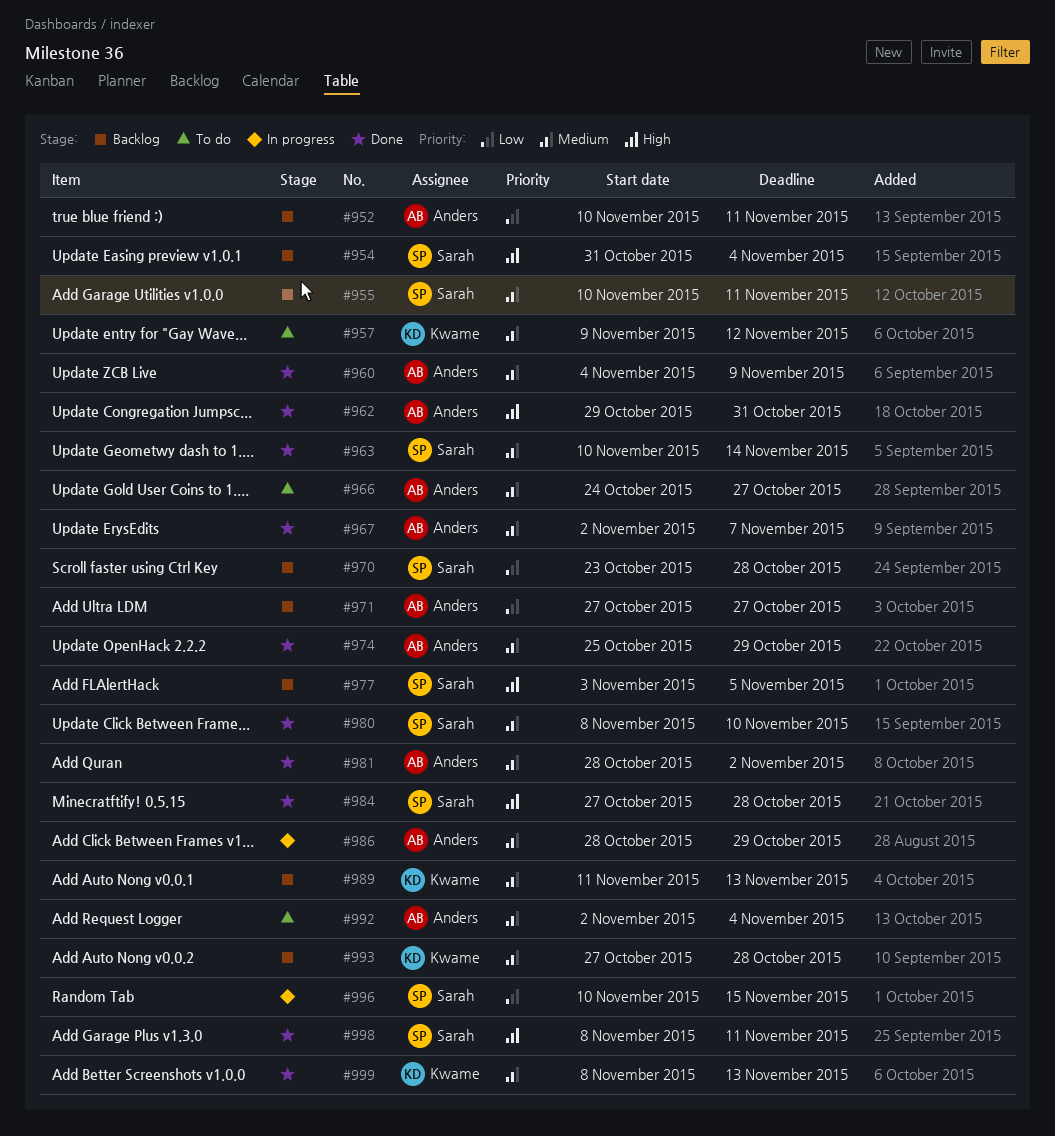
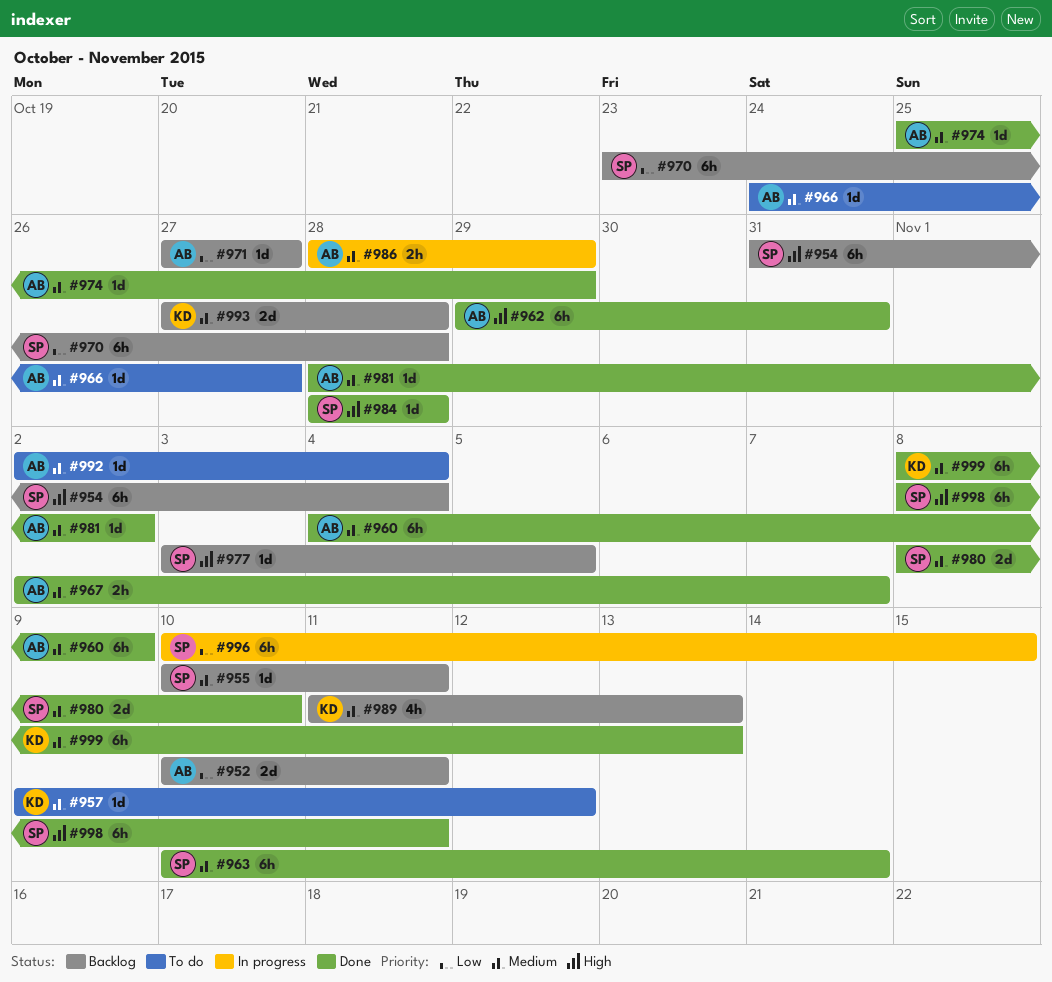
#984, start: Oct 27 -> Oct 28

